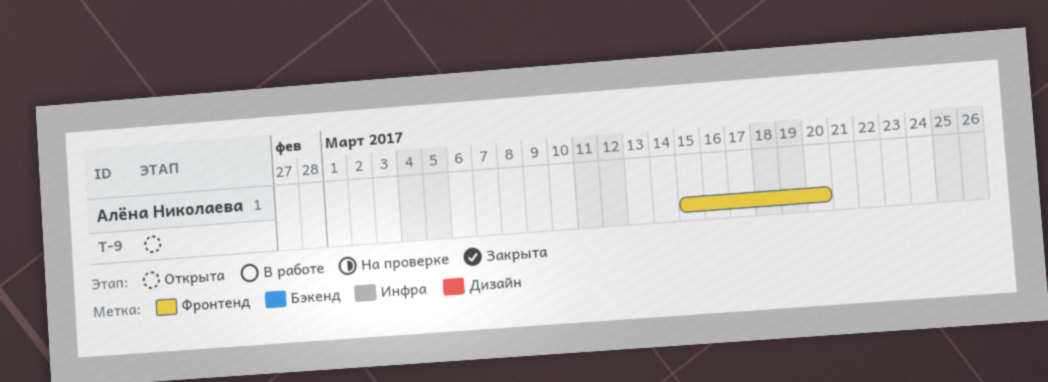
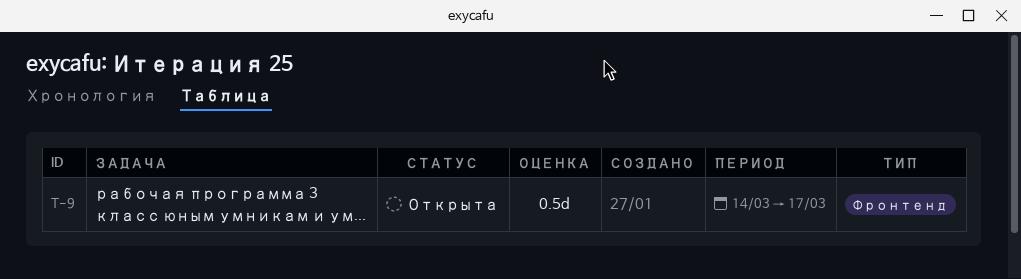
T-9, start: Mar 15 -> Mar 14
T-9, due: Mar 20 -> Mar 17

